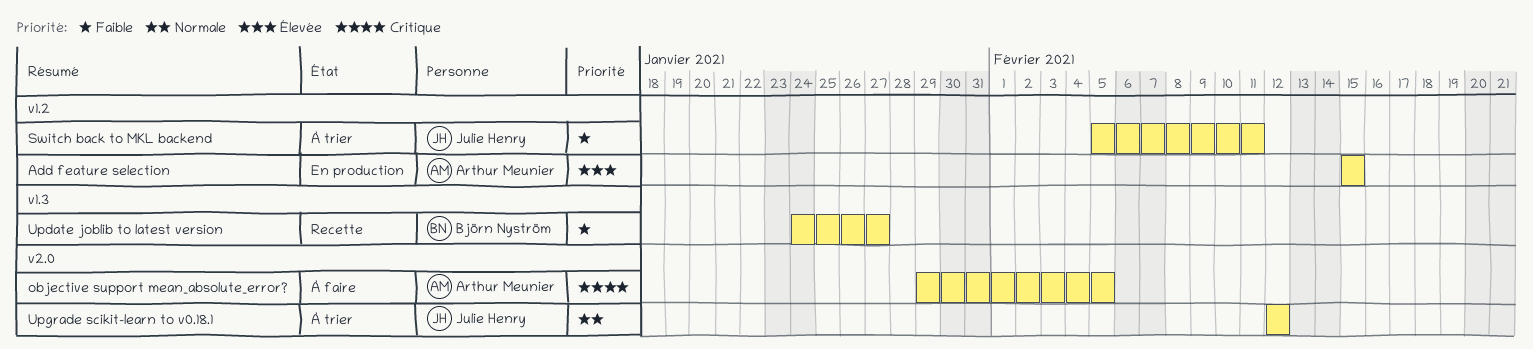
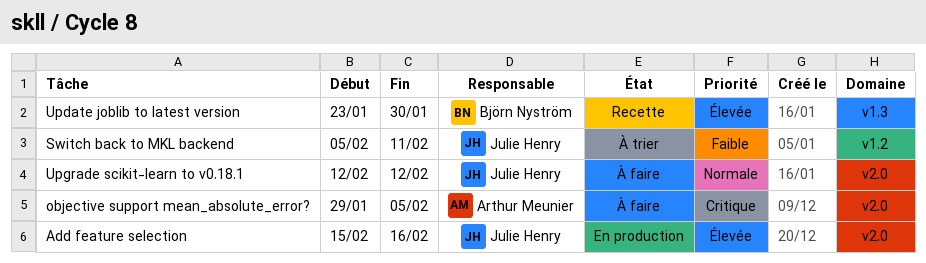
Add feature selection, owner: Arthur Meunier -> Julie Henry
Add feature selection, label: v1.2 -> v2.0
Add feature selection, due: Feb 15 -> Feb 16
Update joblib to latest version, priority: Faible -> Élevée
Update joblib to latest version, start: Jan 24 -> Jan 23
Update joblib to latest version, due: Jan 27 -> Jan 30
Upgrade scikit-learn to v0.18.1, status: À trier -> À faire

